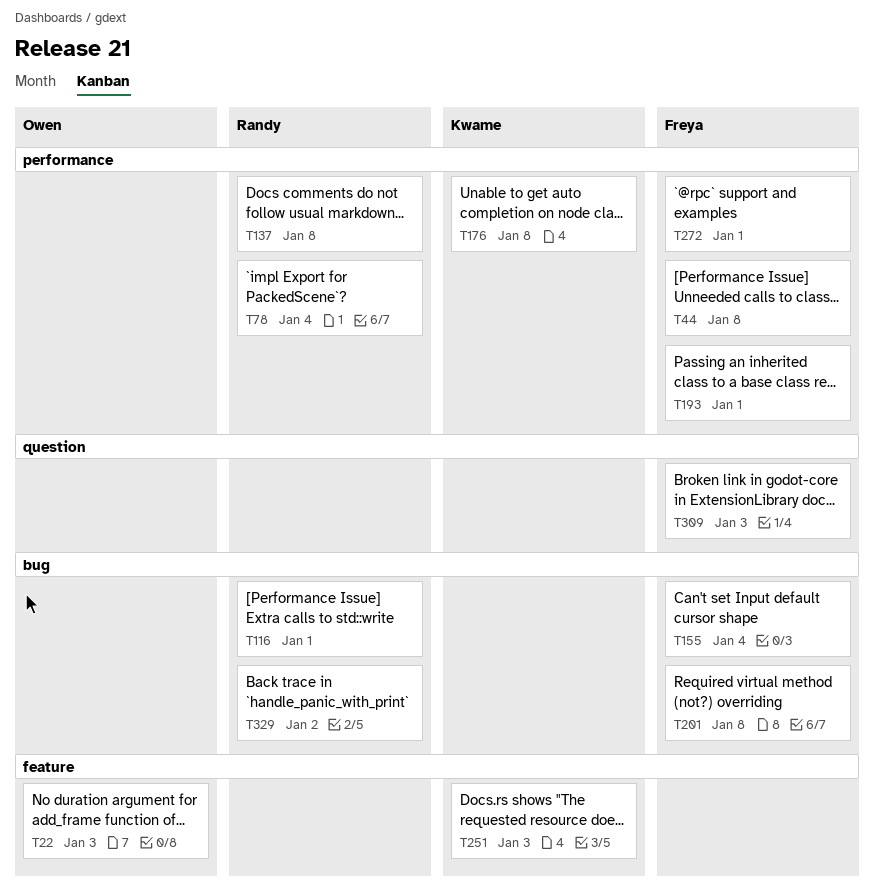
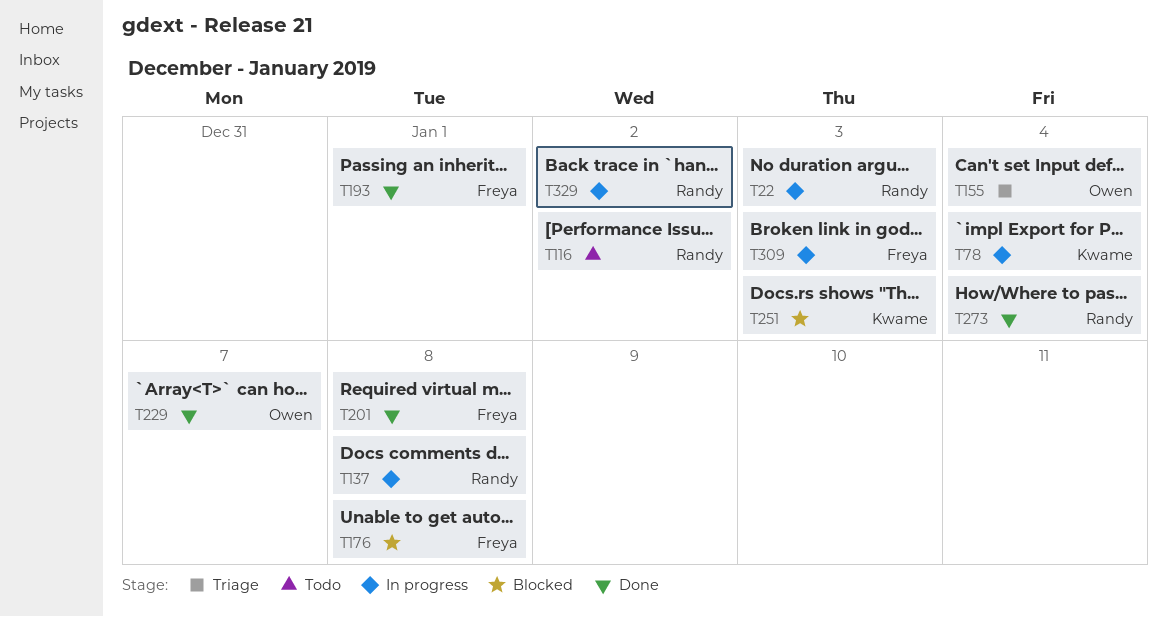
T22, owner: Owen -> Randy
T44: present -> none
T78, owner: Randy -> Kwame
T116, due: Jan 1 -> Jan 2
T155, owner: Freya -> Owen
T176, owner: Kwame -> Freya
T229: none -> present
T272: present -> none
T273: none -> present

